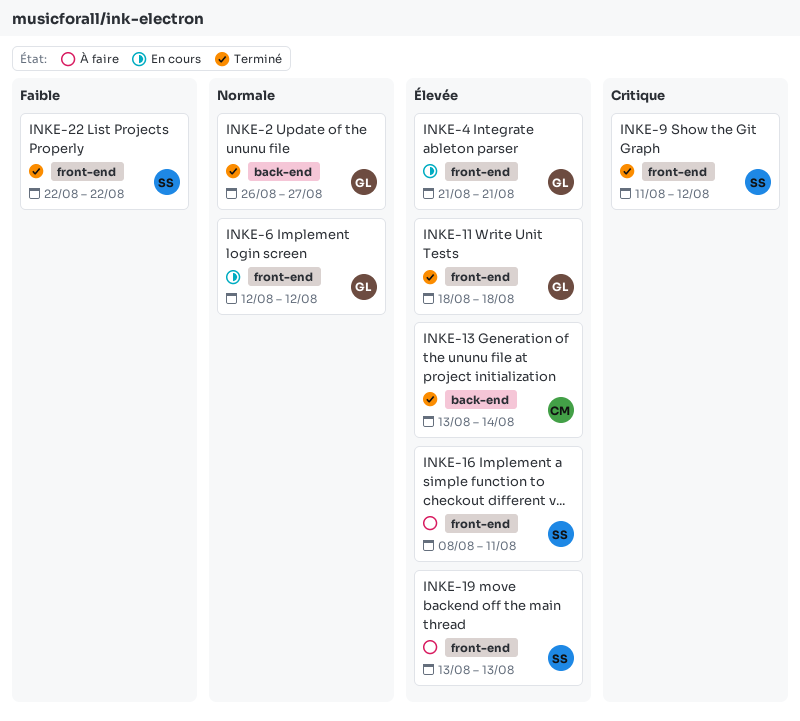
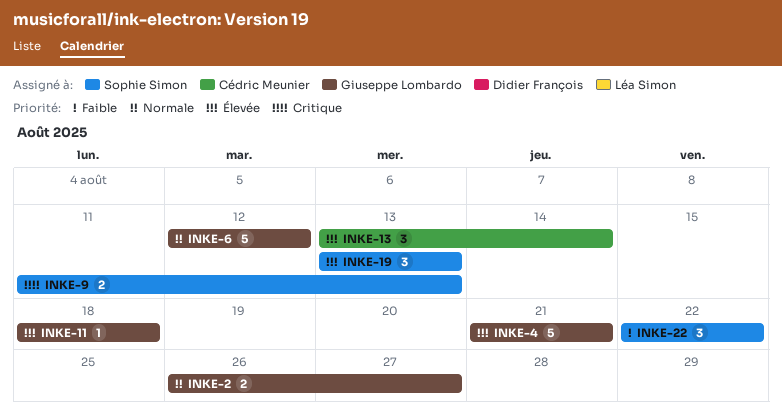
INKE-9, due: Aug 12 -> Aug 13
INKE-16: present -> none

